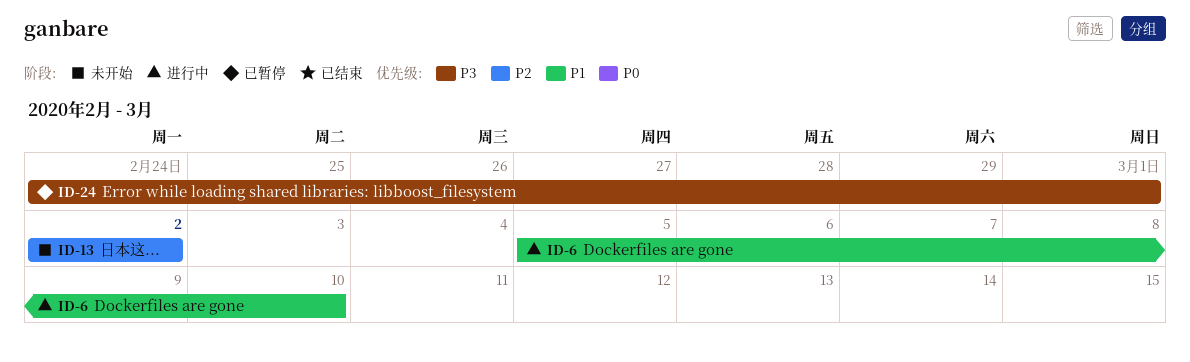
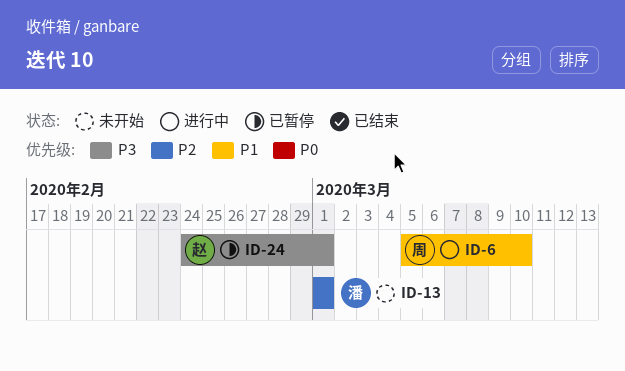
ID-13, start: Mar 2 -> Mar 1
ID-13, due: Mar 2 -> Mar 1

